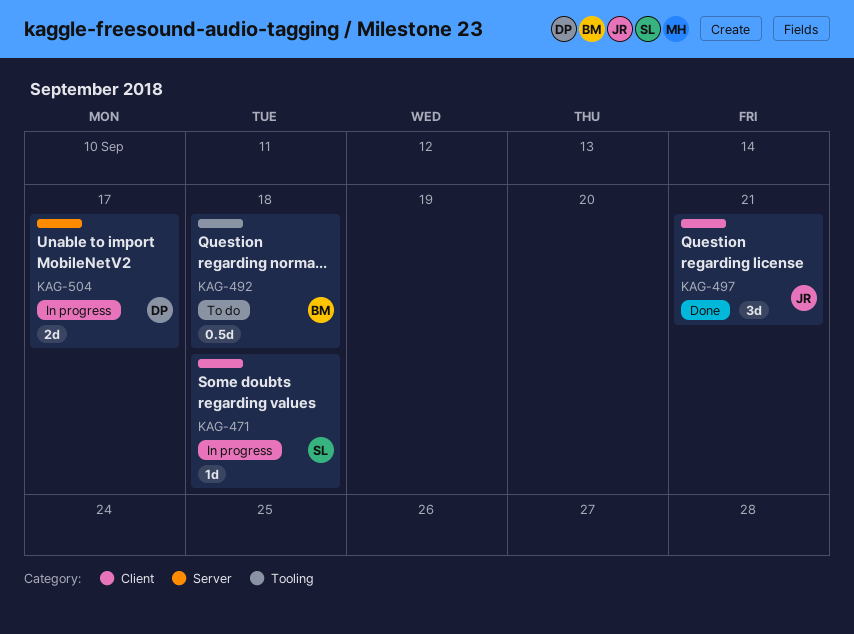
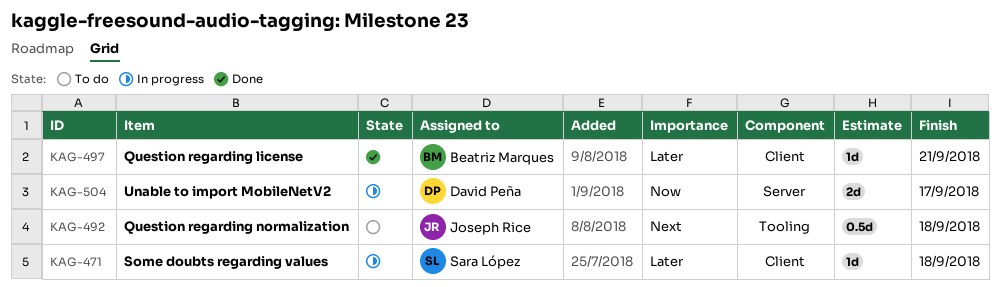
KAG-492, owner: Beatriz Marques -> Joseph Rice
KAG-497, owner: Joseph Rice -> Beatriz Marques
KAG-497, estimate: 3d -> 1d

